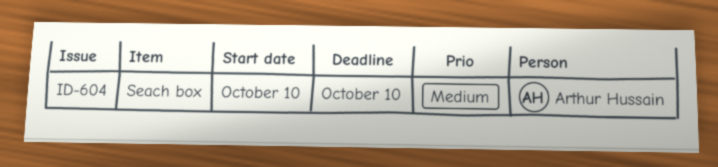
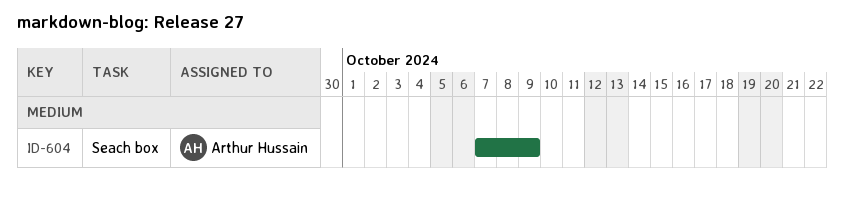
ID-604, start: Oct 10 -> Oct 7
ID-604, due: Oct 10 -> Oct 9

